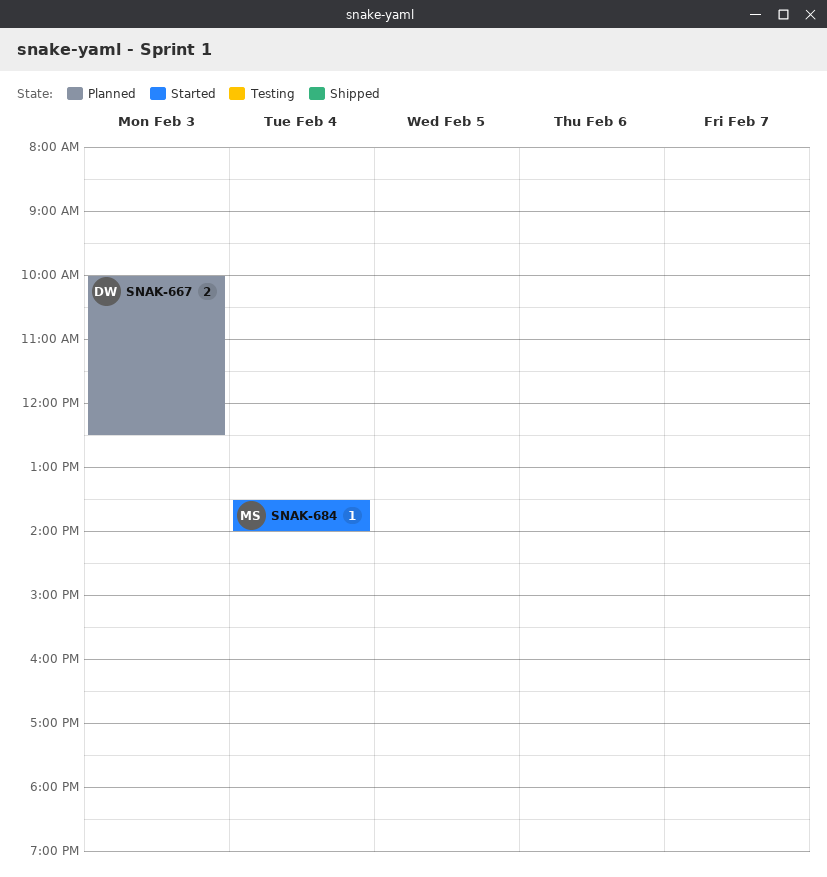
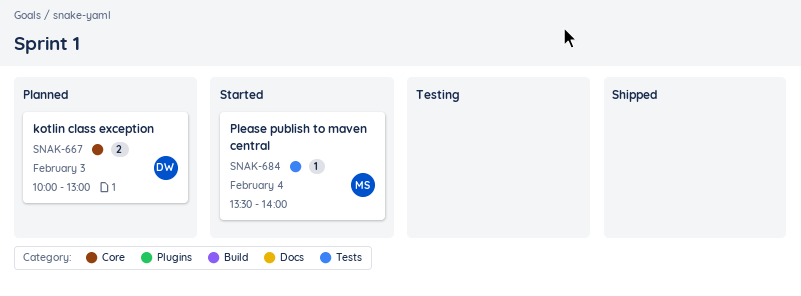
SNAK-667, ends: 12:30 -> 13:00

